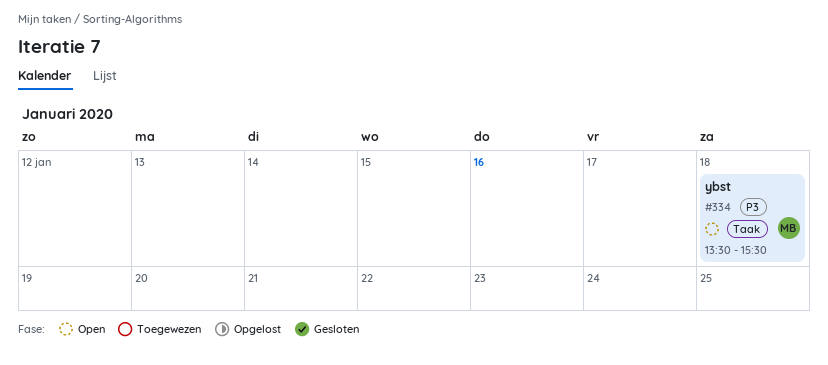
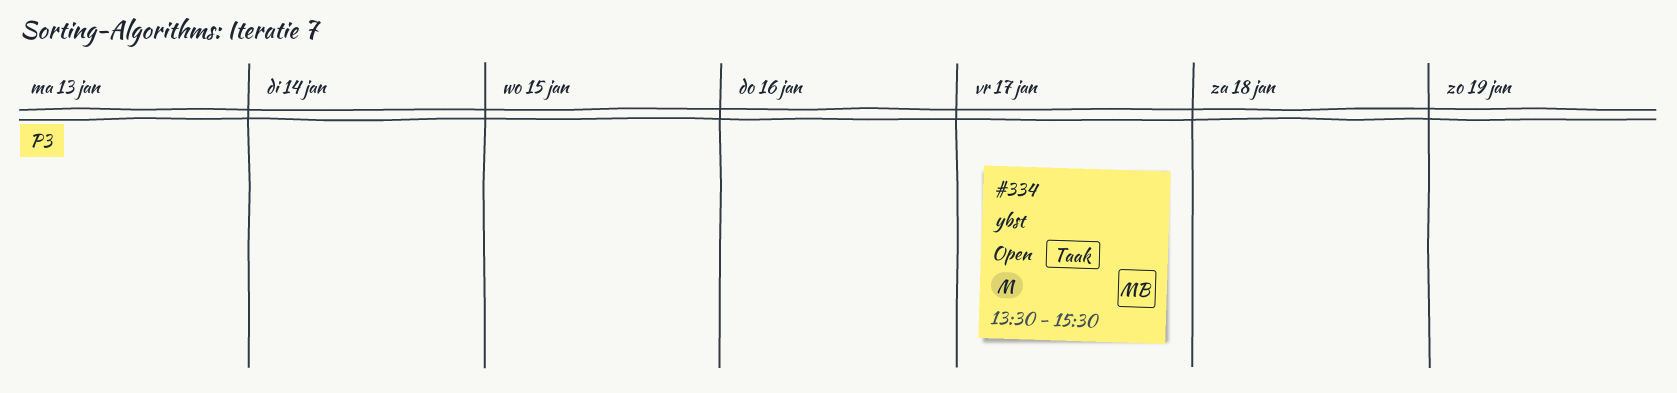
#334, day: Jan 18 -> Jan 17

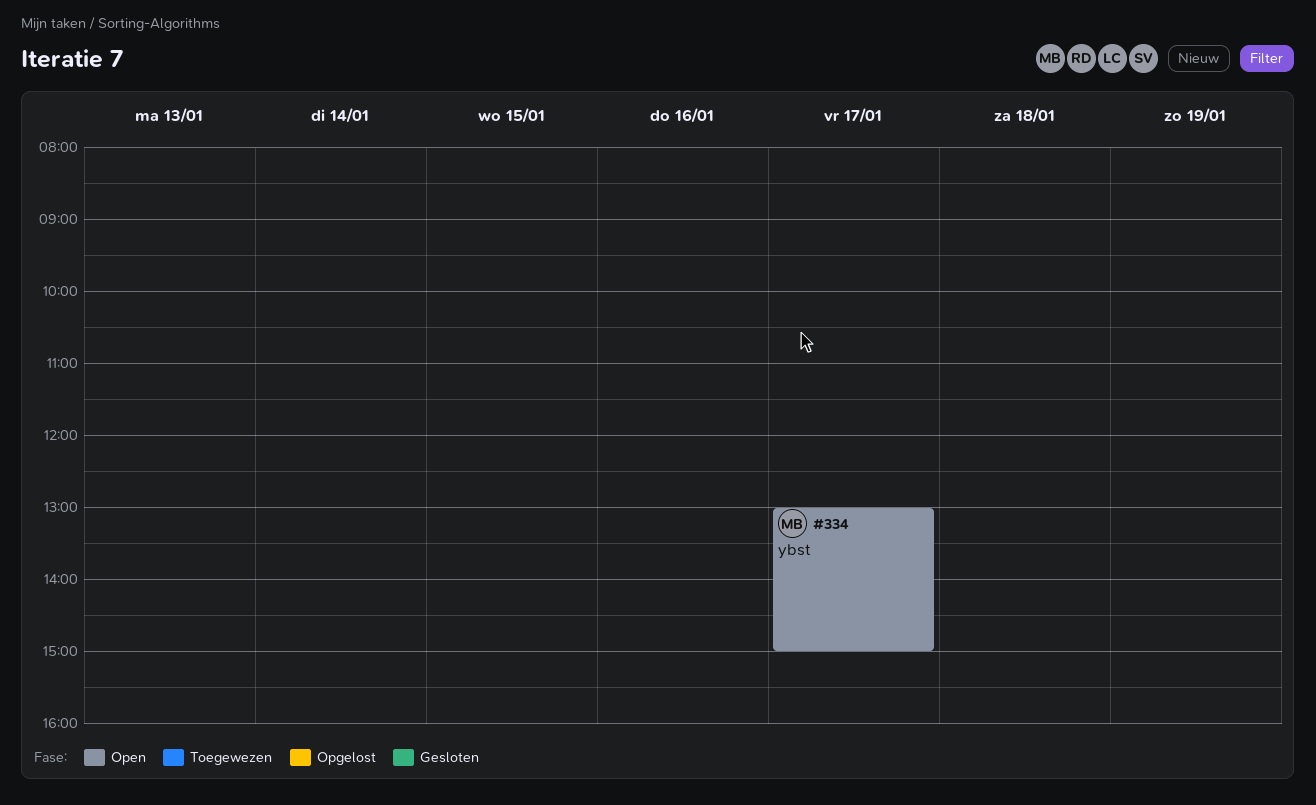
#334, begins: 13:30 -> 13:00
#334, ends: 15:30 -> 15:00

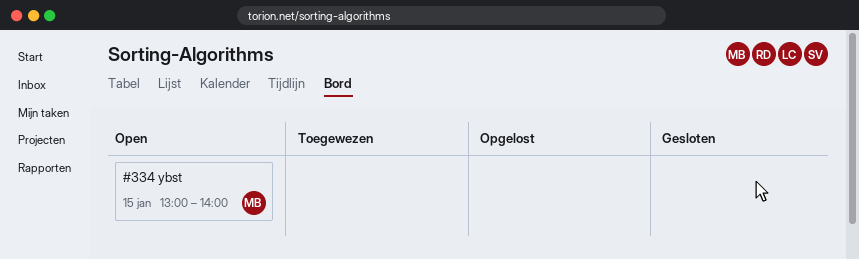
#334, day: Jan 17 -> Jan 15
#334, ends: 15:00 -> 14:00

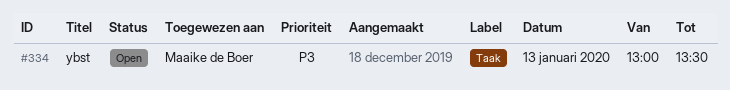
#334, day: Jan 15 -> Jan 13
#334, ends: 14:00 -> 13:30

